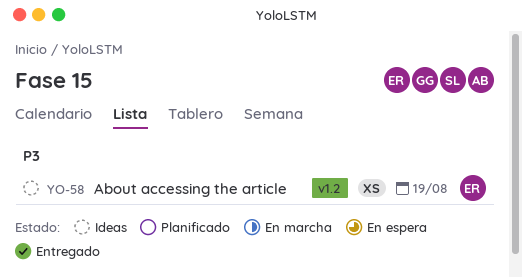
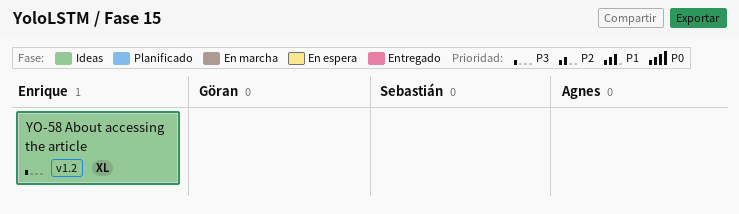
YO-58, estimate: XS -> XL

